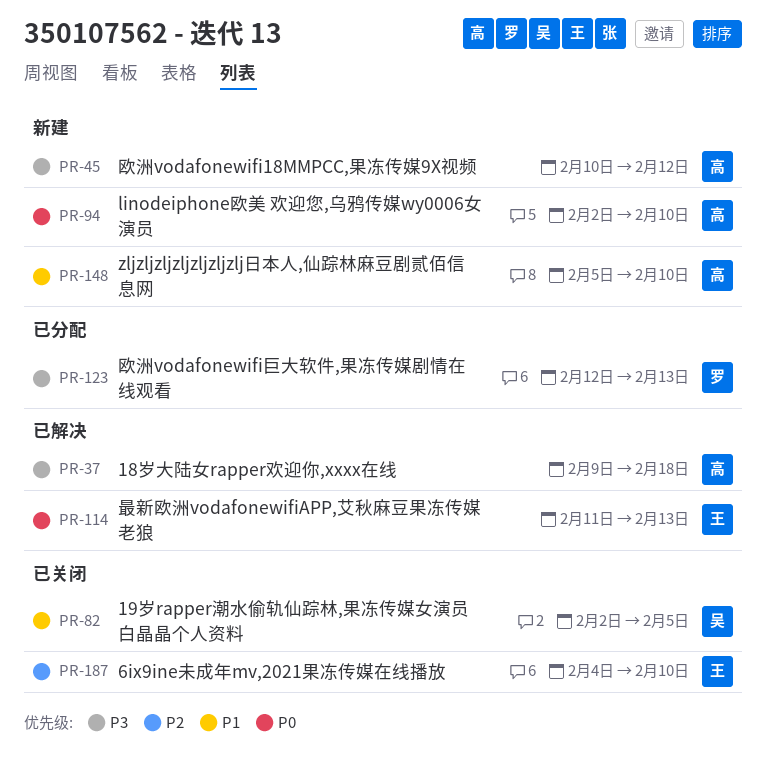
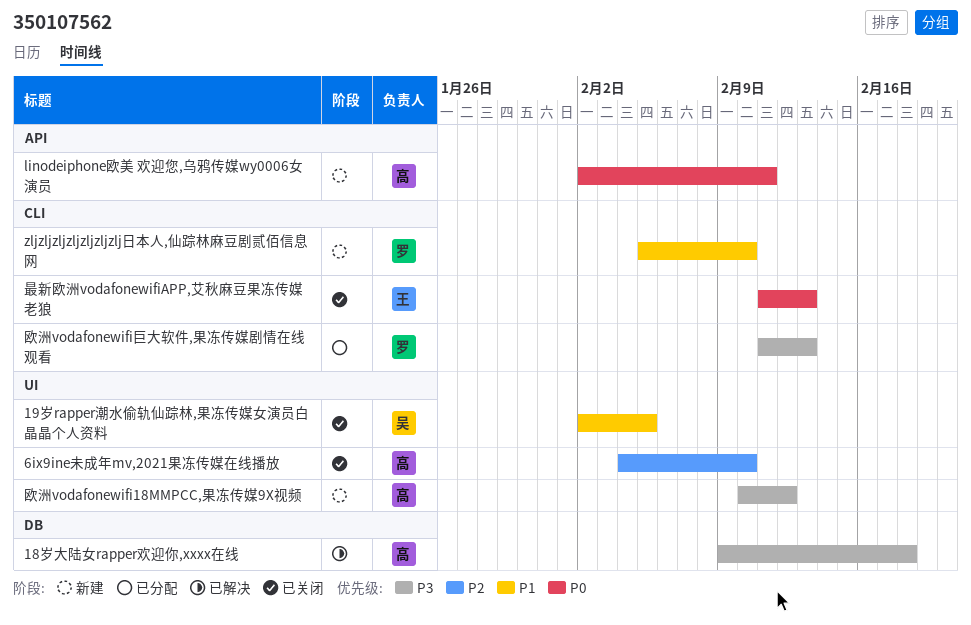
6ix9ine未成年mv,2021果冻传媒在线播放, owner: 王 -> 高
linodeiphone欧美 欢迎您,乌鸦传媒wy0006女演员, due: Feb 10 -> Feb 11
zljzljzljzljzljzljzlj日本人,仙踪林麻豆剧贰佰信息网, owner: 高 -> 罗
最新欧洲vodafonewifiAPP,艾秋麻豆果冻传媒老狼, status: 已解决 -> 已关闭
欧洲vodafonewifi巨大软件,果冻传媒剧情在线观看, start: Feb 12 -> Feb 11

